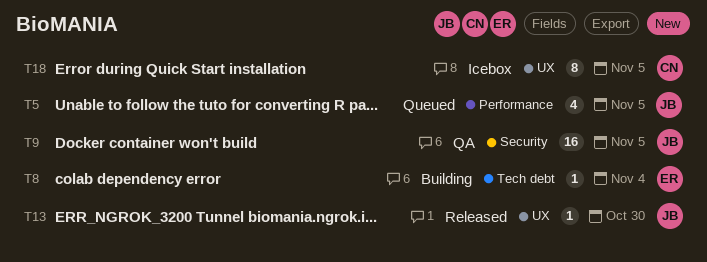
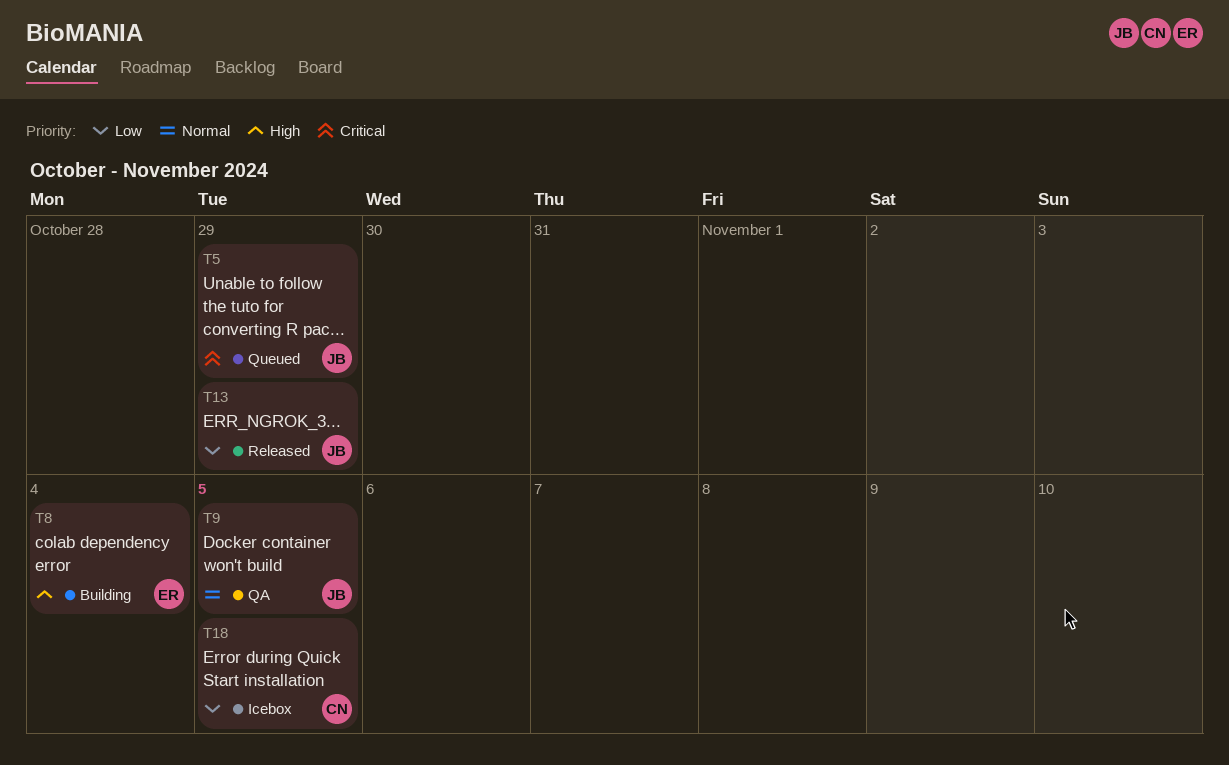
T5, due: Nov 5 -> Oct 29
T13, due: Oct 30 -> Oct 29

